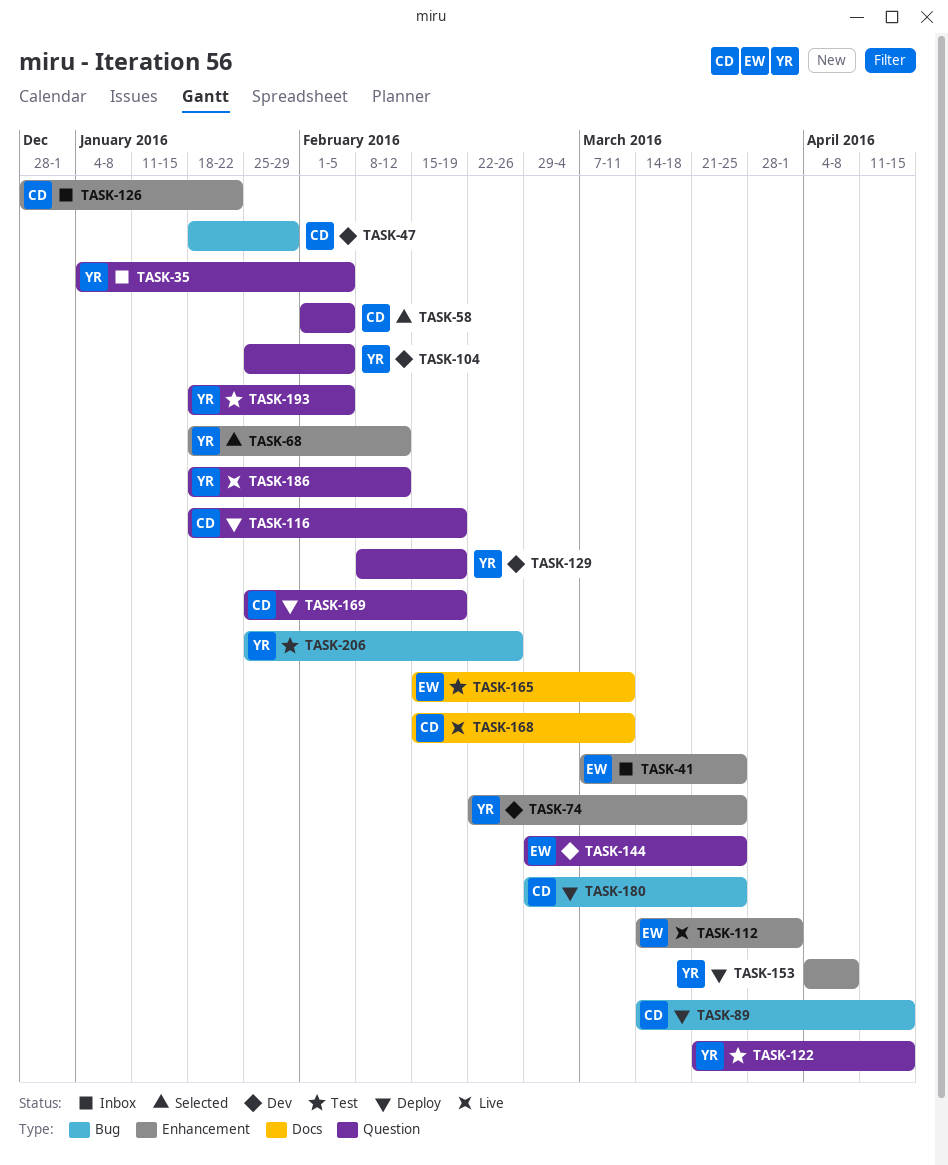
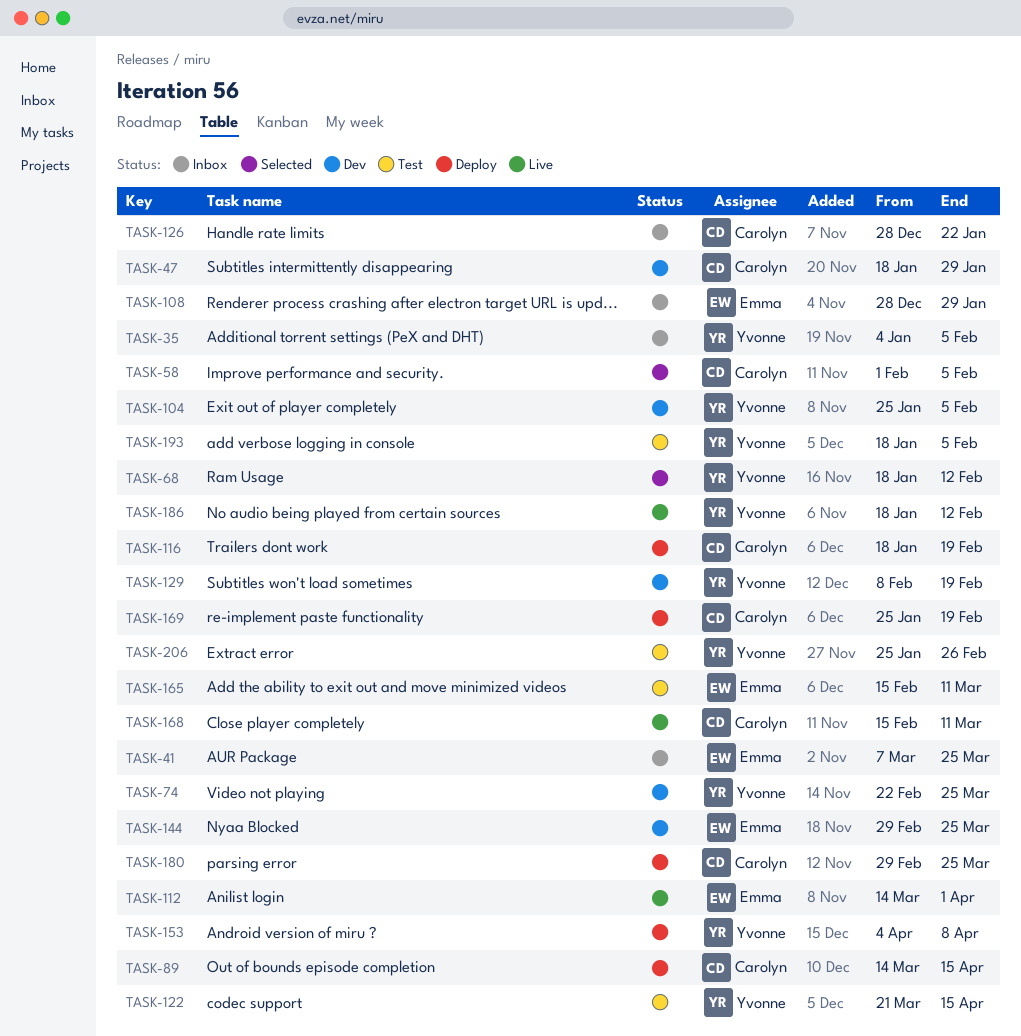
TASK-108: none -> present

